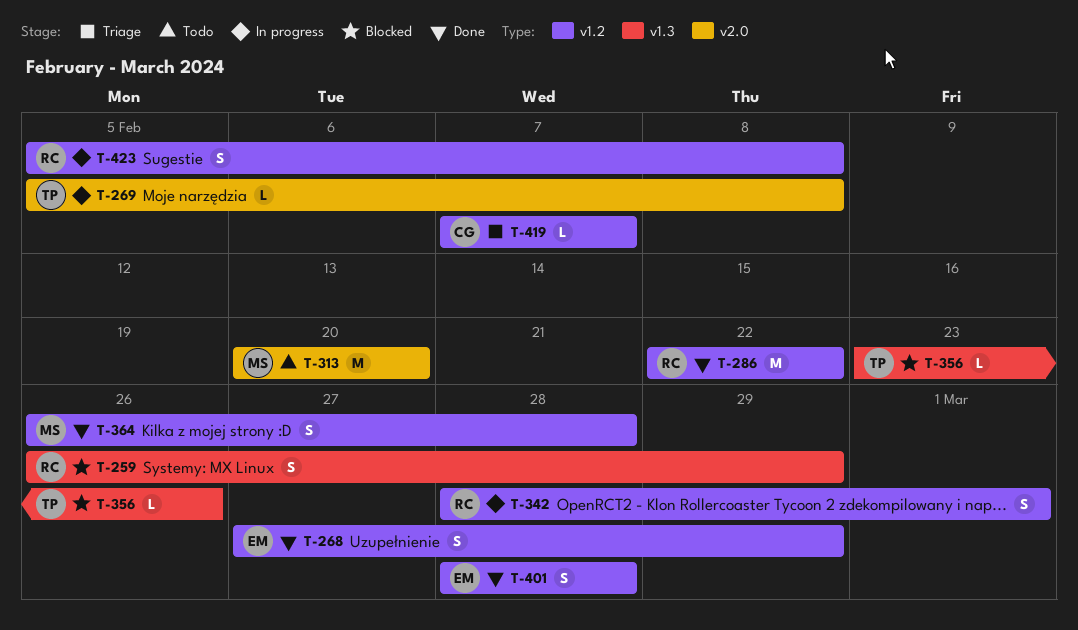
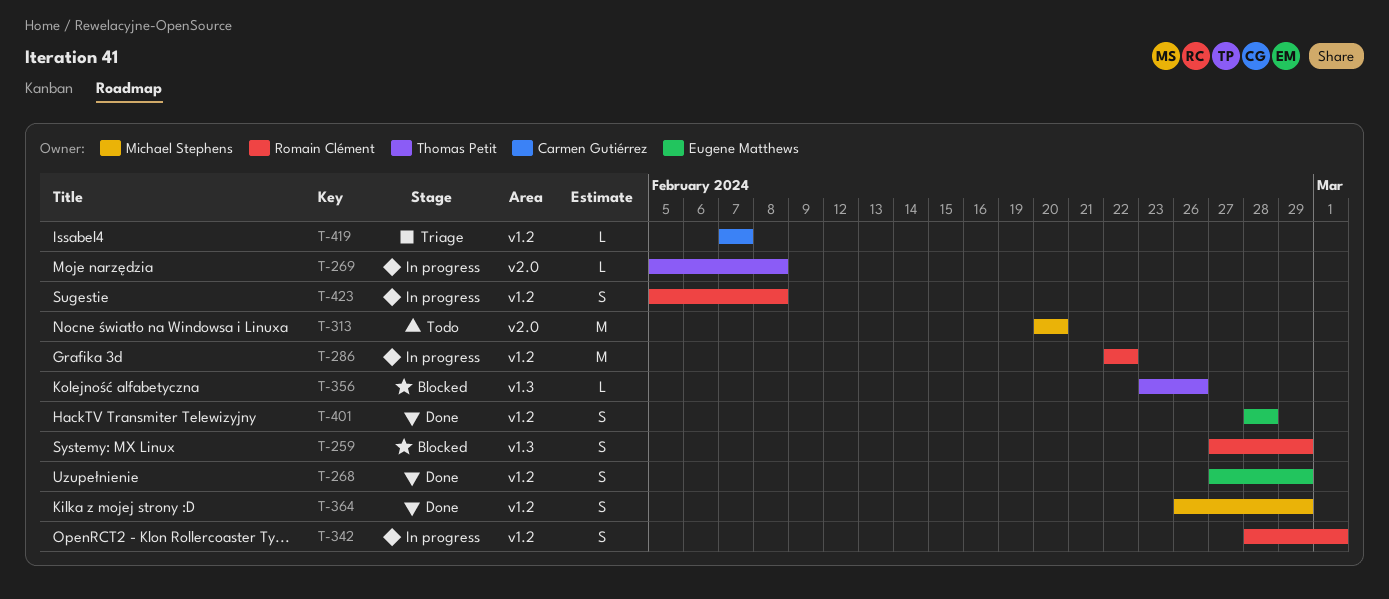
T-259, start: Feb 26 -> Feb 27
T-286, status: Done -> In progress
T-364, due: Feb 28 -> Feb 29

